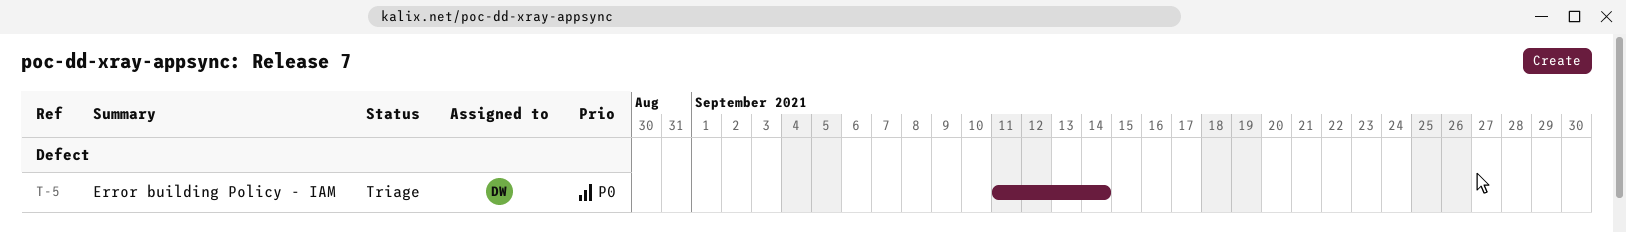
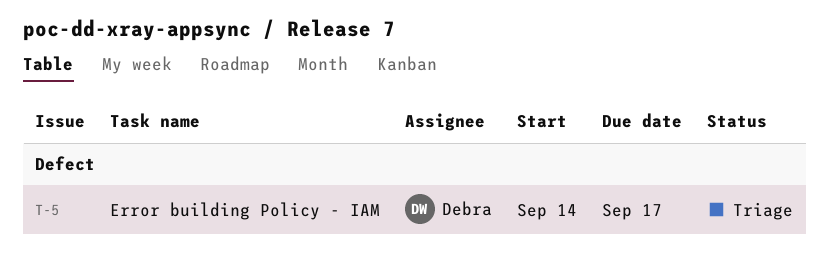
T-5, start: Sep 11 -> Sep 14
T-5, due: Sep 14 -> Sep 17

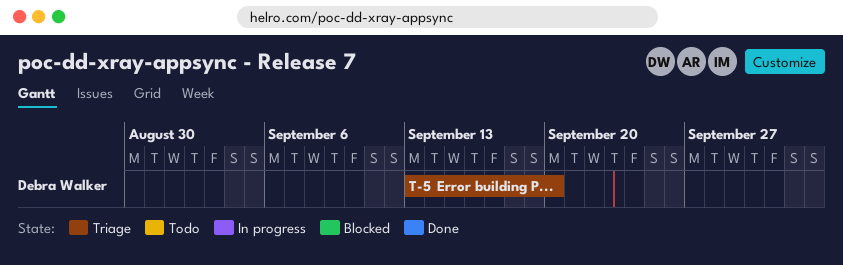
T-5, start: Sep 14 -> Sep 13
T-5, due: Sep 17 -> Sep 20

